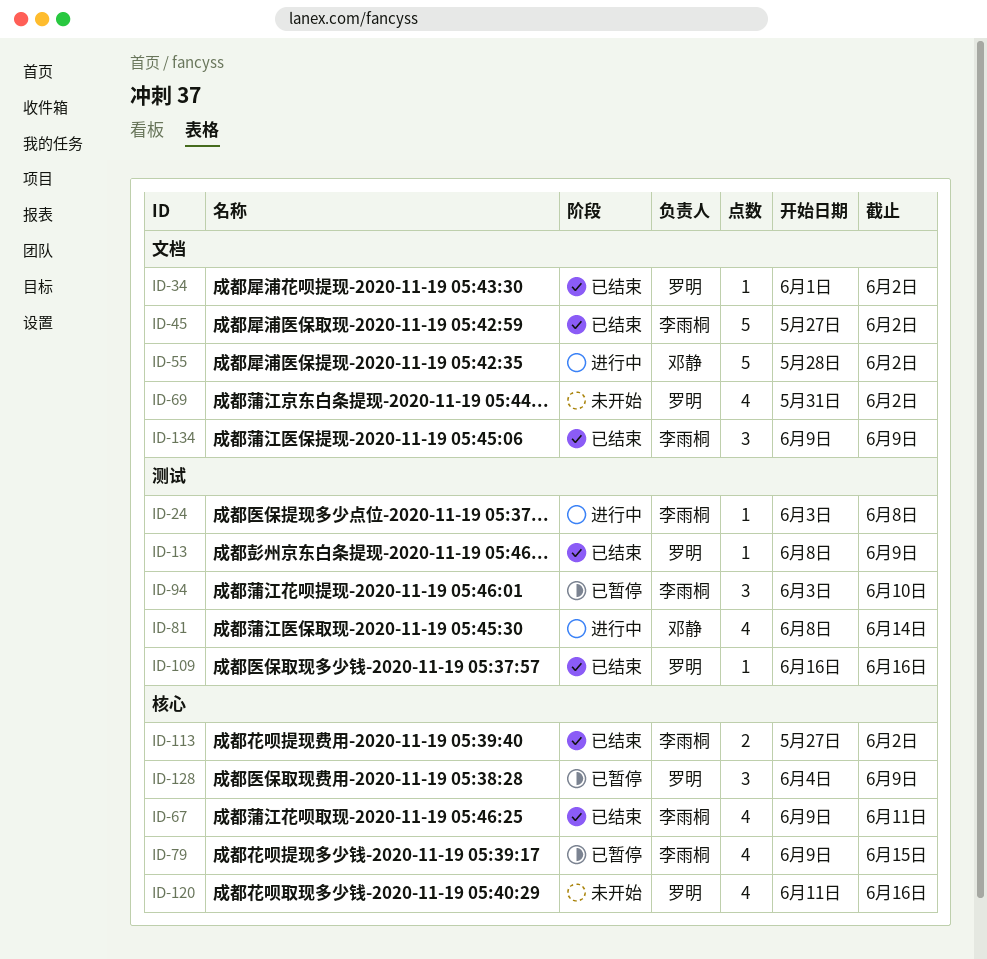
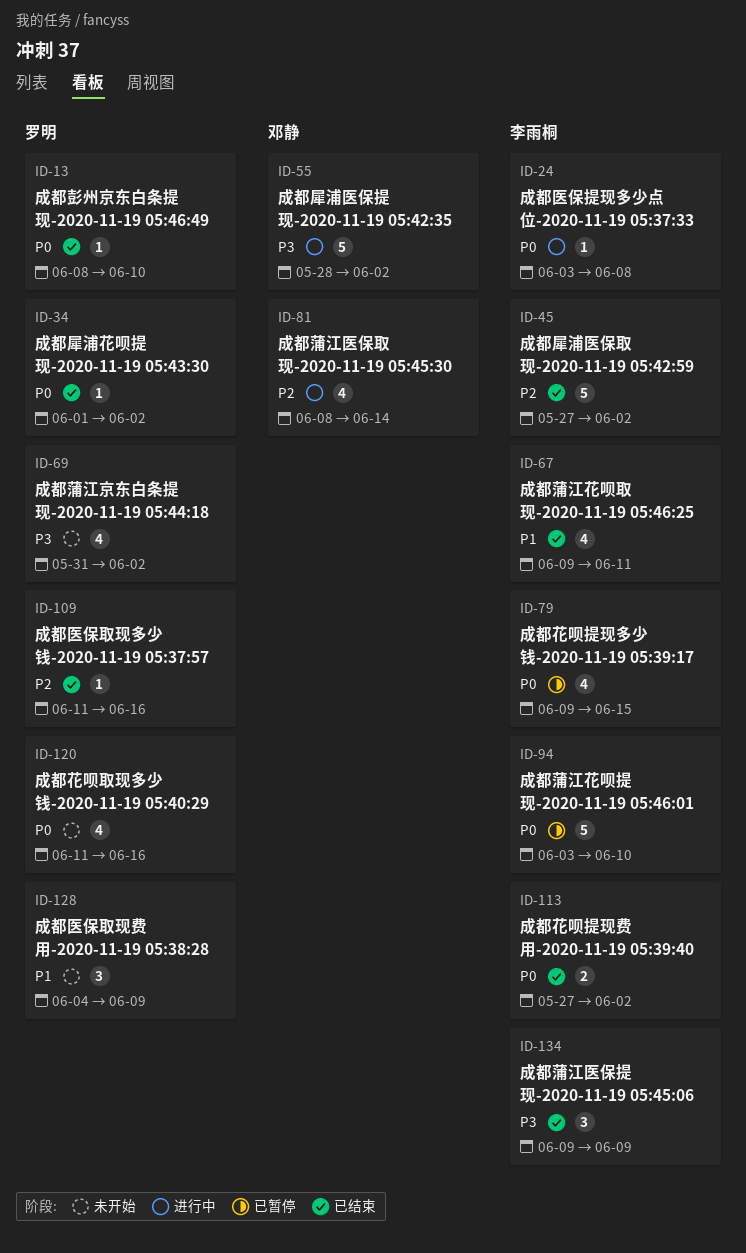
ID-13, due: Jun 9 -> Jun 10
ID-94, estimate: 3 -> 5
ID-109, start: Jun 16 -> Jun 11
ID-128, status: 已暂停 -> 未开始

